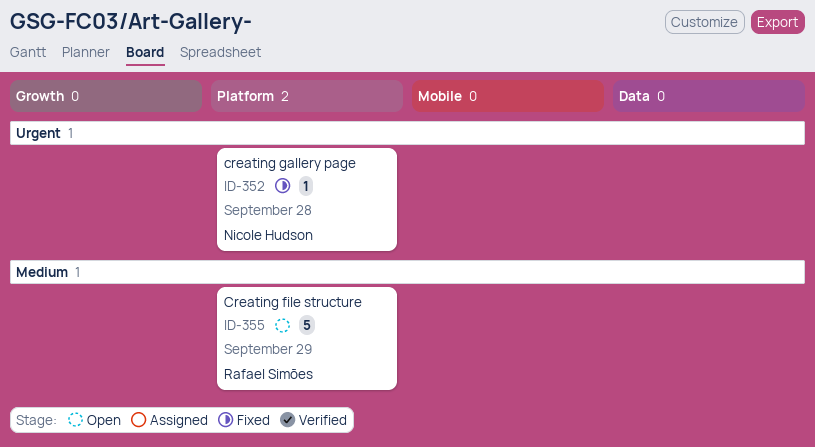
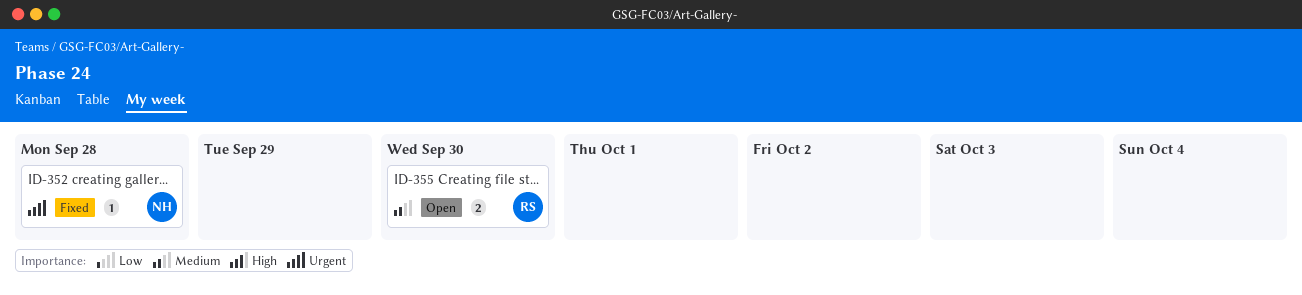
ID-355, estimate: 5 -> 2
ID-355, due: Sep 29 -> Sep 30

